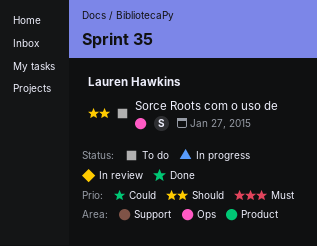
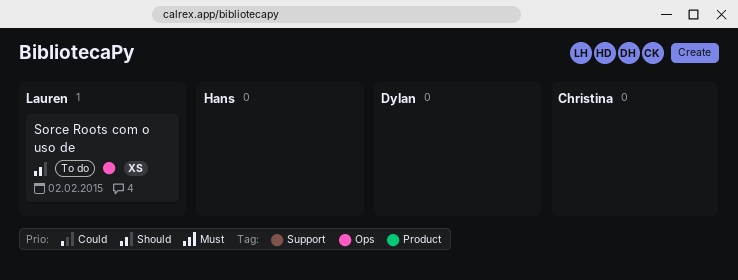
Sorce Roots com o uso de, estimate: S -> XS
Sorce Roots com o uso de, due: Jan 27 -> Feb 2

